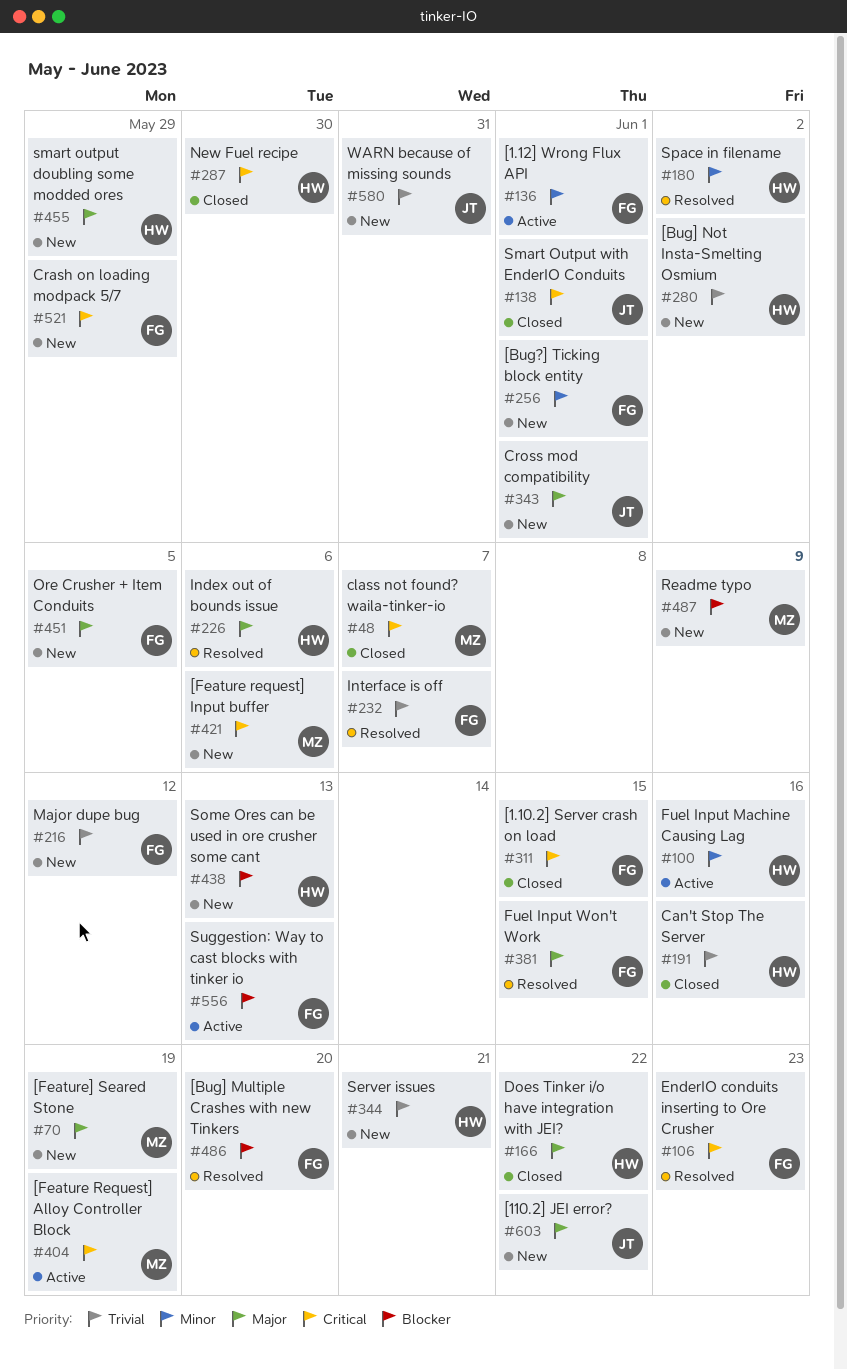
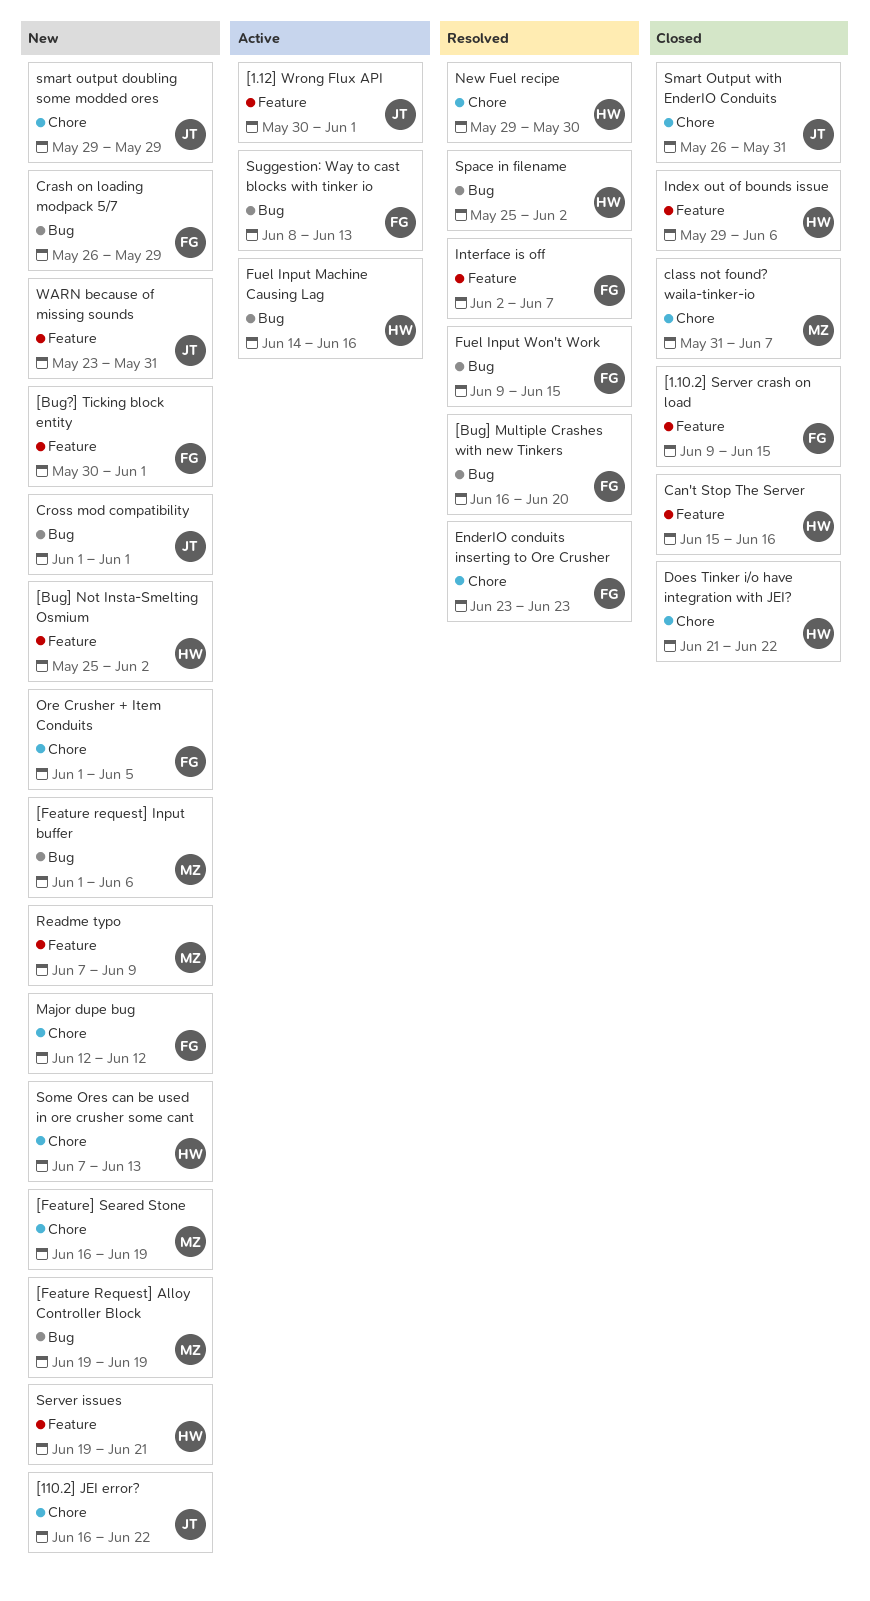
[1.12] Wrong Flux API, owner: FG -> JT
[Feature Request] Alloy Controller Block, status: Active -> New
Index out of bounds issue, status: Resolved -> Closed
New Fuel recipe, status: Closed -> Resolved
smart output doubling some modded ores, owner: HW -> JT
Smart Output with EnderIO Conduits, due: Jun 1 -> May 31

